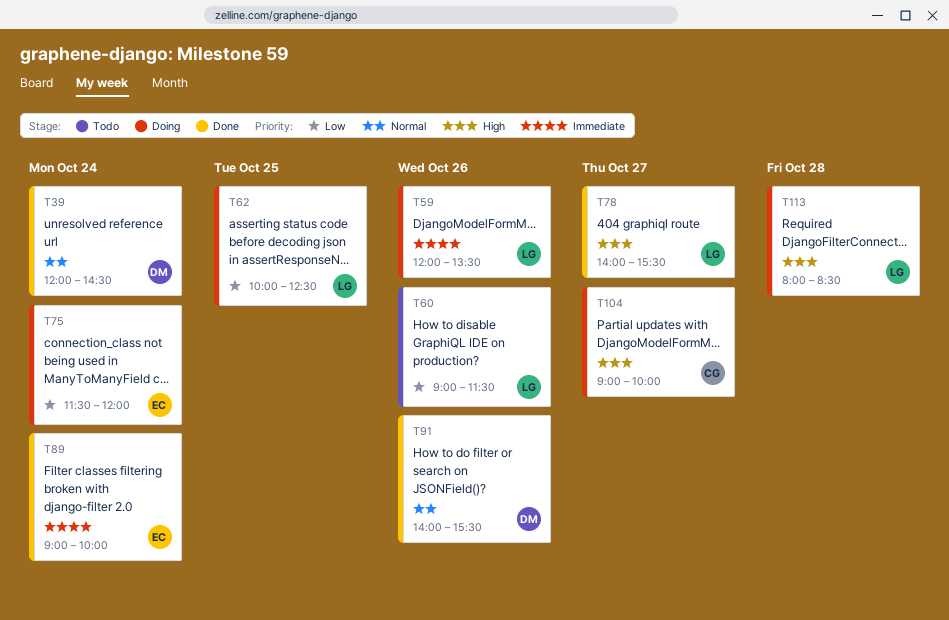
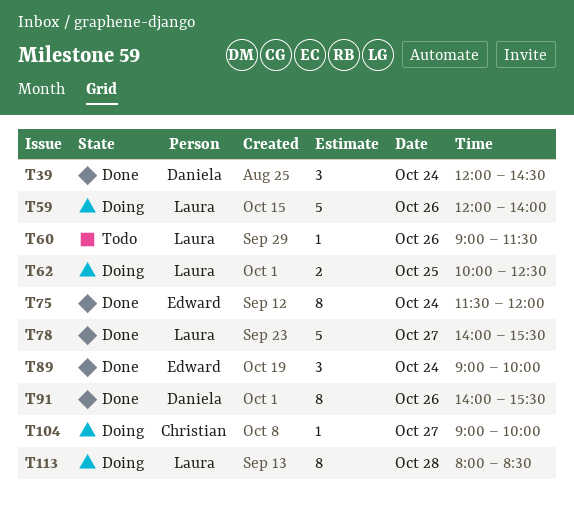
T59, ends: 13:30 -> 14:00
T75, status: Doing -> Done

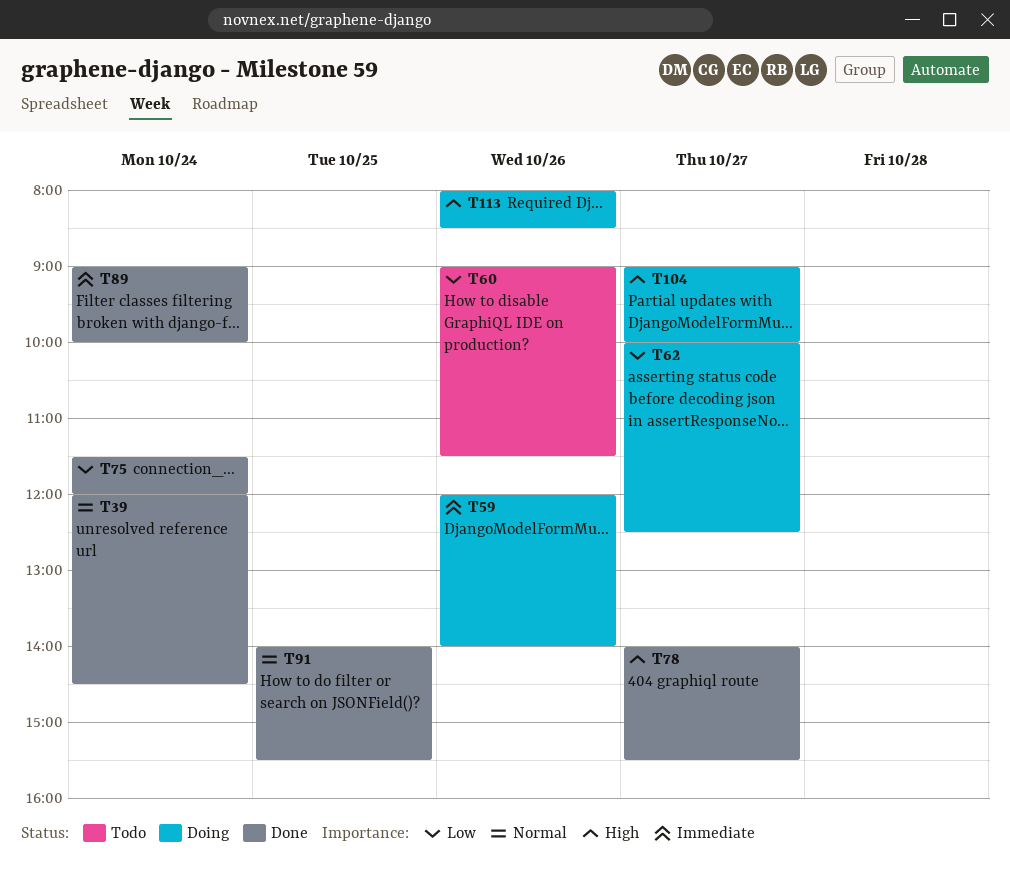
T62, day: Oct 25 -> Oct 27
T91, day: Oct 26 -> Oct 25
T113, day: Oct 28 -> Oct 26

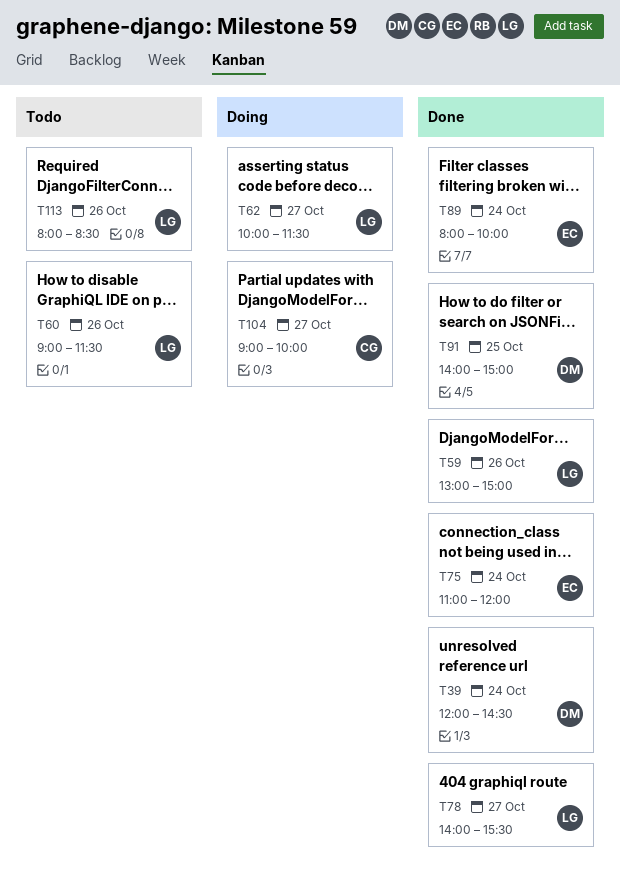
T59, status: Doing -> Done
T59, begins: 12:00 -> 13:00
T59, ends: 14:00 -> 15:00
T62, ends: 12:30 -> 11:30
T75, begins: 11:30 -> 11:00
T89, begins: 09:00 -> 08:00
T91, ends: 15:30 -> 15:00
T113, status: Doing -> Todo

